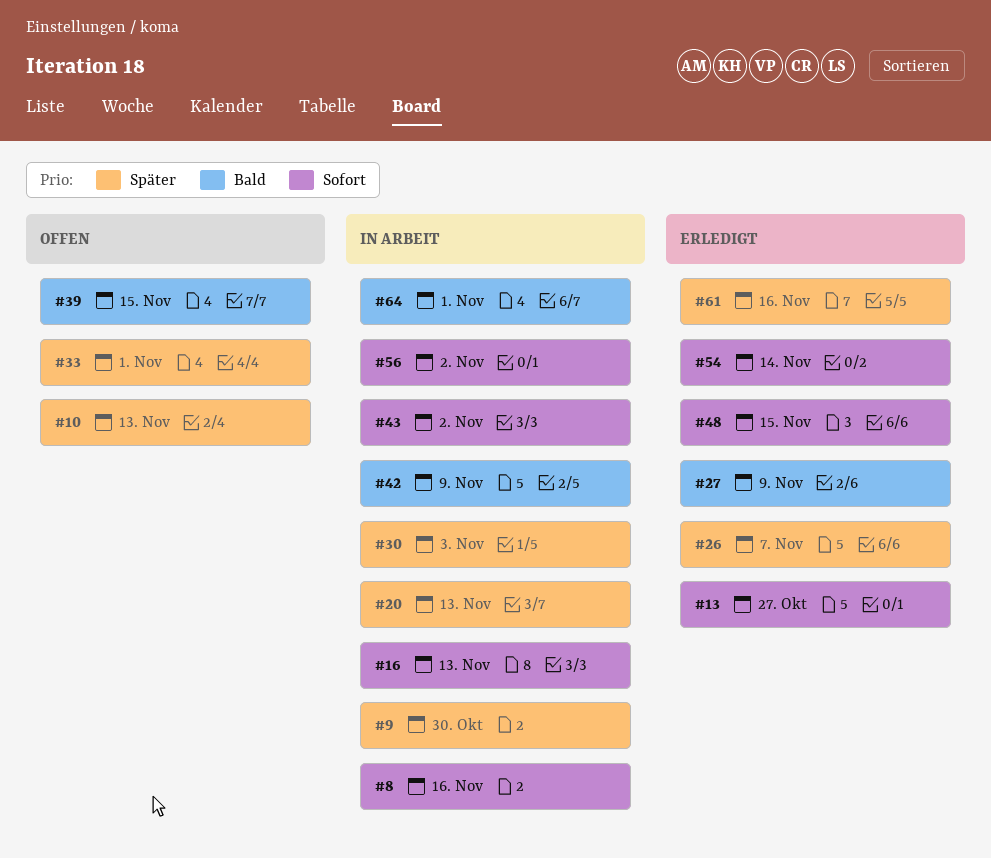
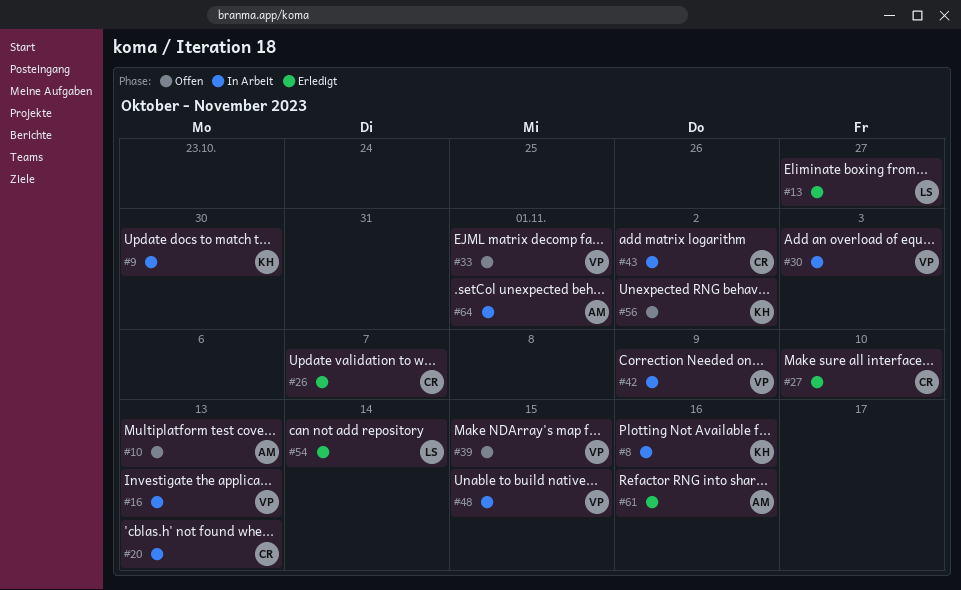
#27, due: Nov 9 -> Nov 10
#48, status: Erledigt -> In Arbeit
#56, status: In Arbeit -> Offen

